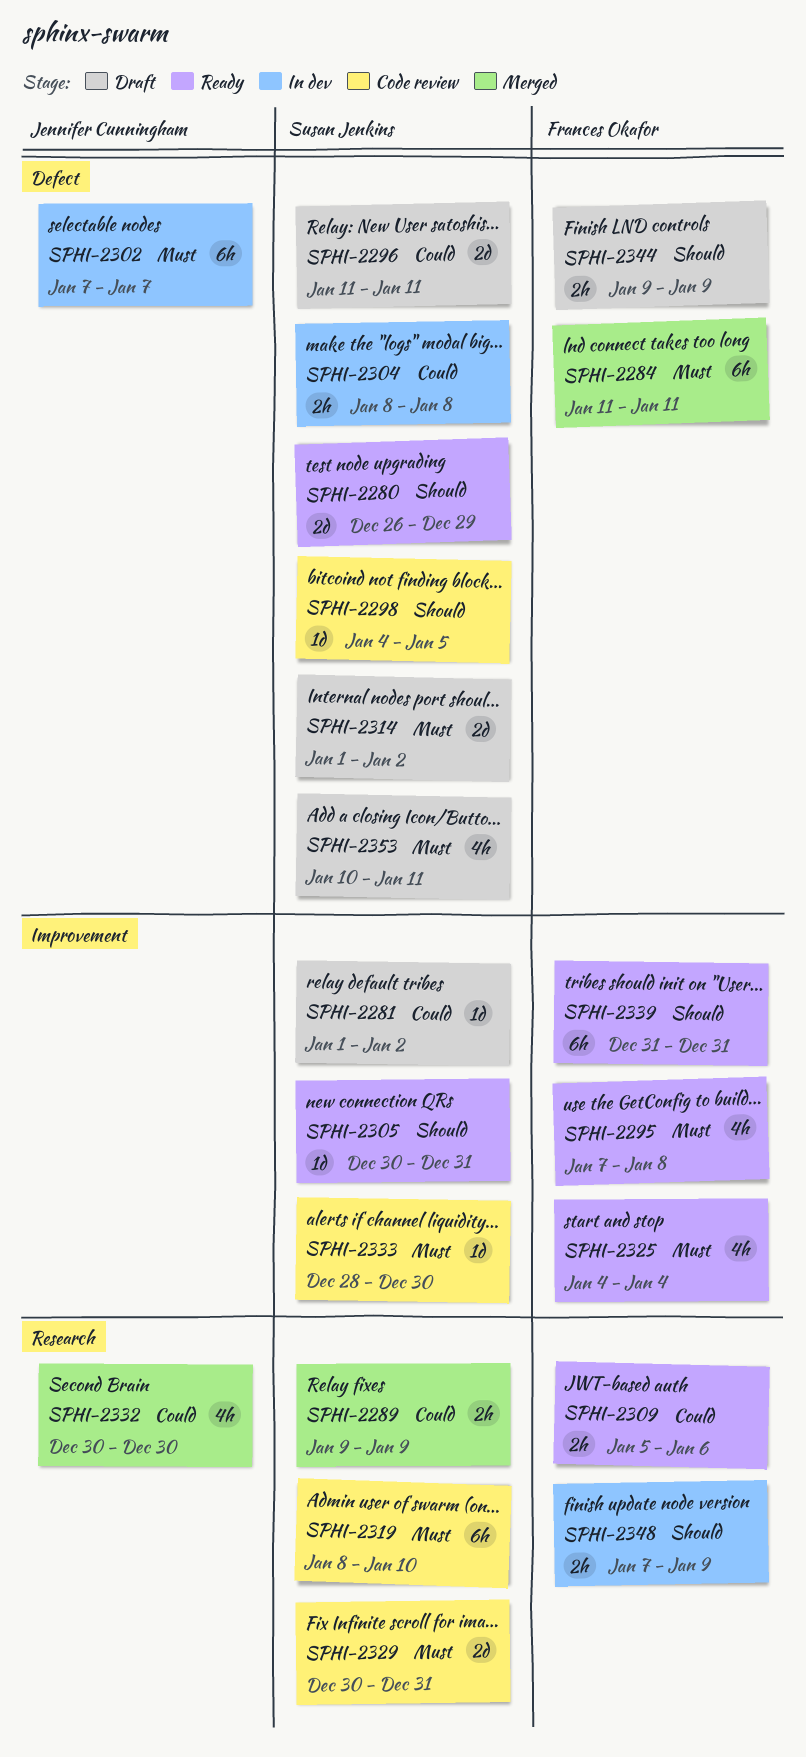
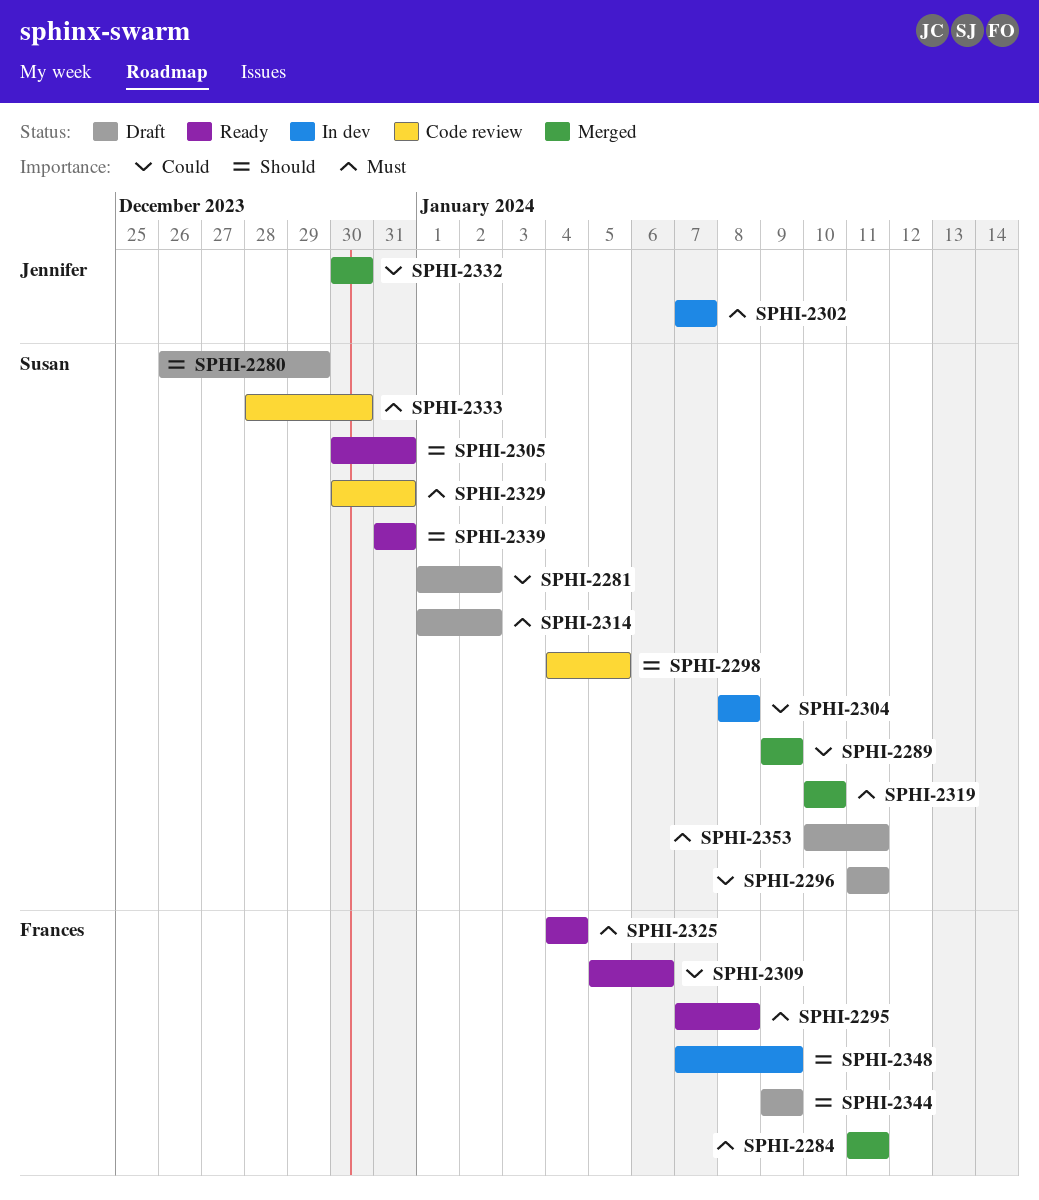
SPHI-2280, status: Ready -> Draft
SPHI-2319, status: Code review -> Merged
SPHI-2319, start: Jan 8 -> Jan 10
SPHI-2339, owner: Frances Okafor -> Susan Jenkins

